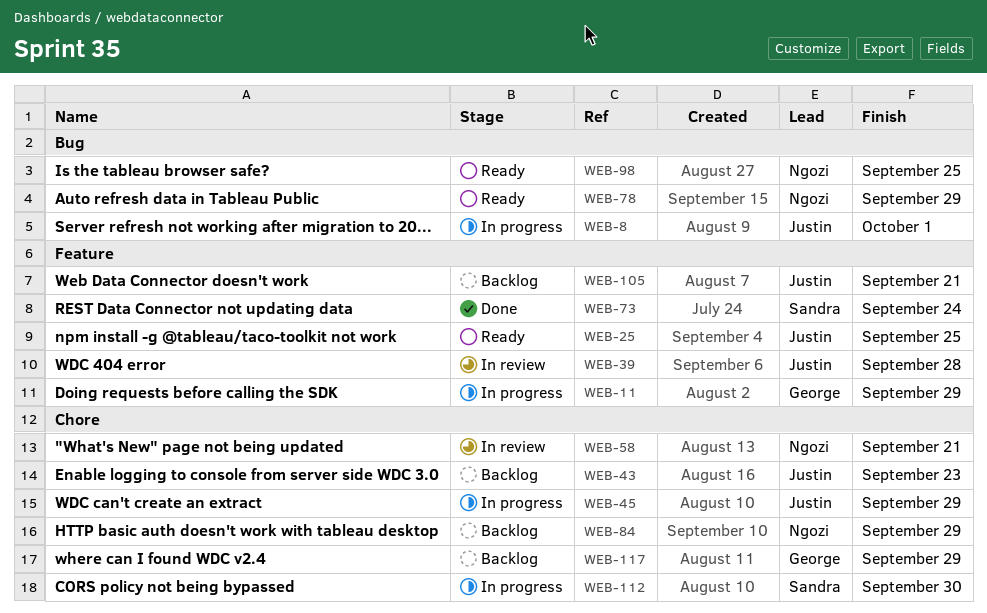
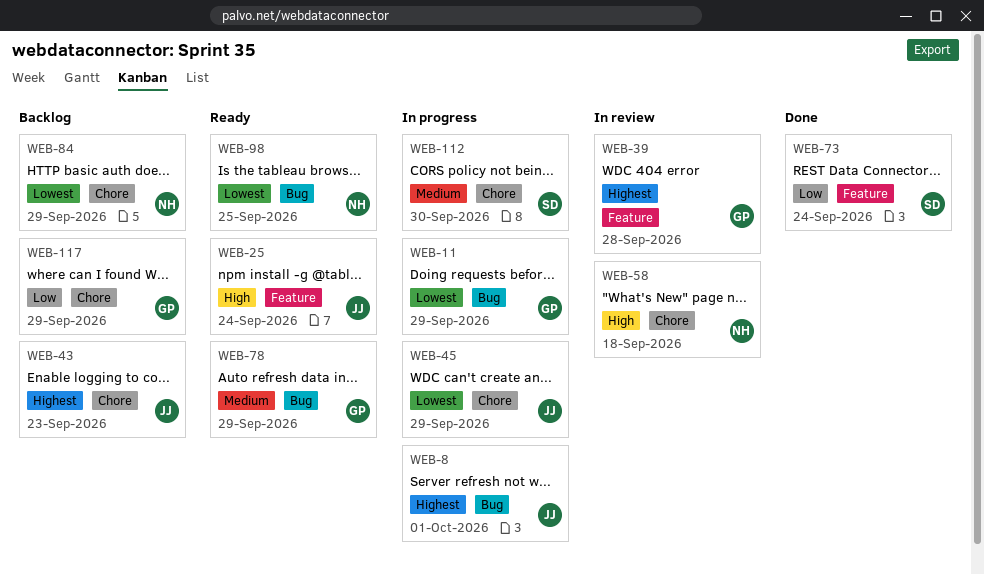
WEB-11, label: Feature -> Bug
WEB-25, due: Sep 25 -> Sep 24
WEB-39, owner: Justin -> George
WEB-58, due: Sep 21 -> Sep 18
WEB-78, owner: Ngozi -> George
WEB-105: present -> none

